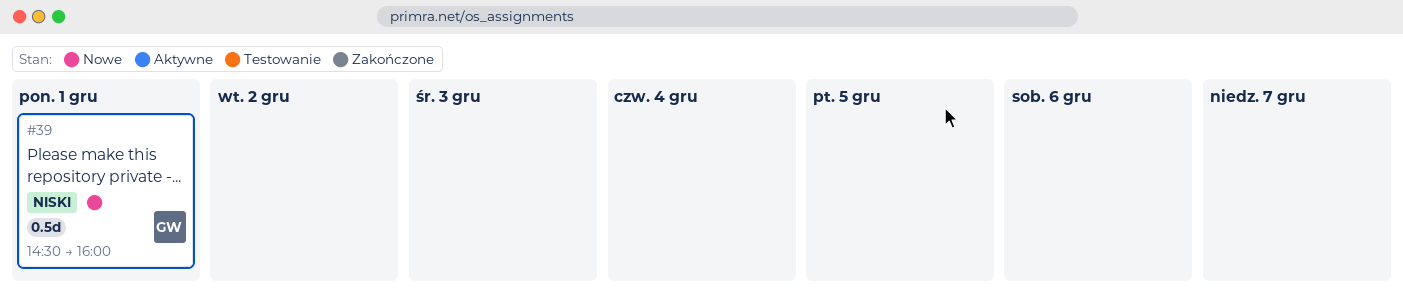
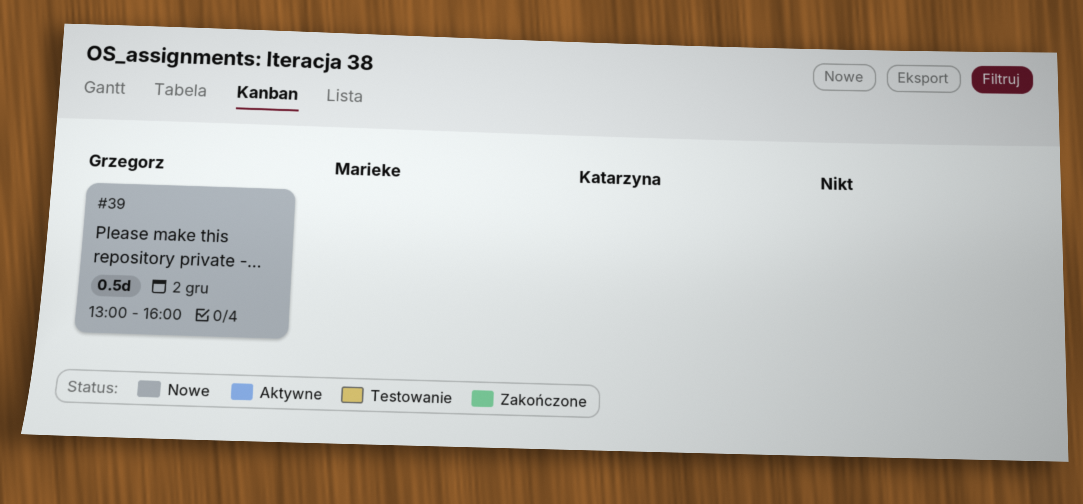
#39, day: Dec 1 -> Dec 2
#39, begins: 14:30 -> 13:00

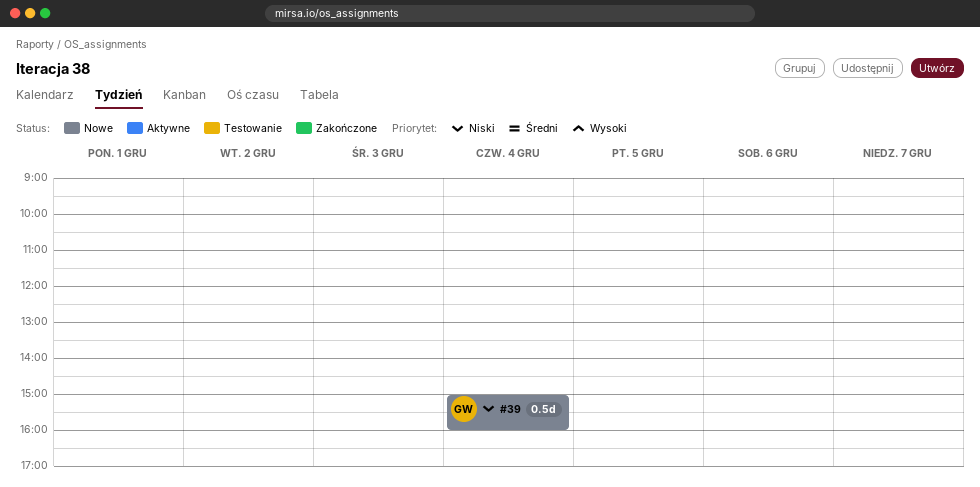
#39, day: Dec 2 -> Dec 4
#39, begins: 13:00 -> 15:00

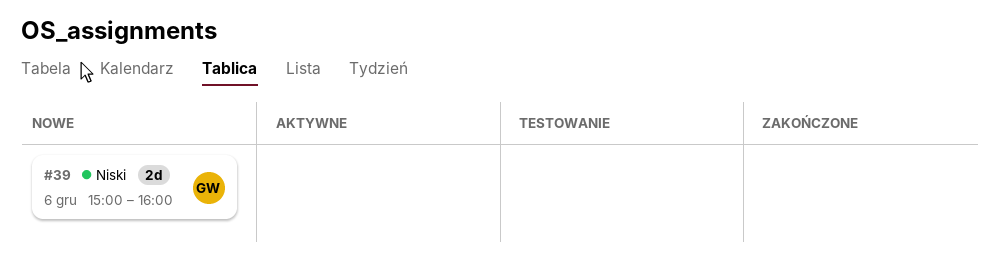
#39, estimate: 0.5d -> 2d
#39, day: Dec 4 -> Dec 6

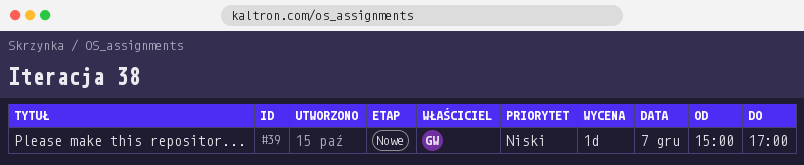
#39, estimate: 2d -> 1d
#39, day: Dec 6 -> Dec 7
#39, ends: 16:00 -> 17:00

